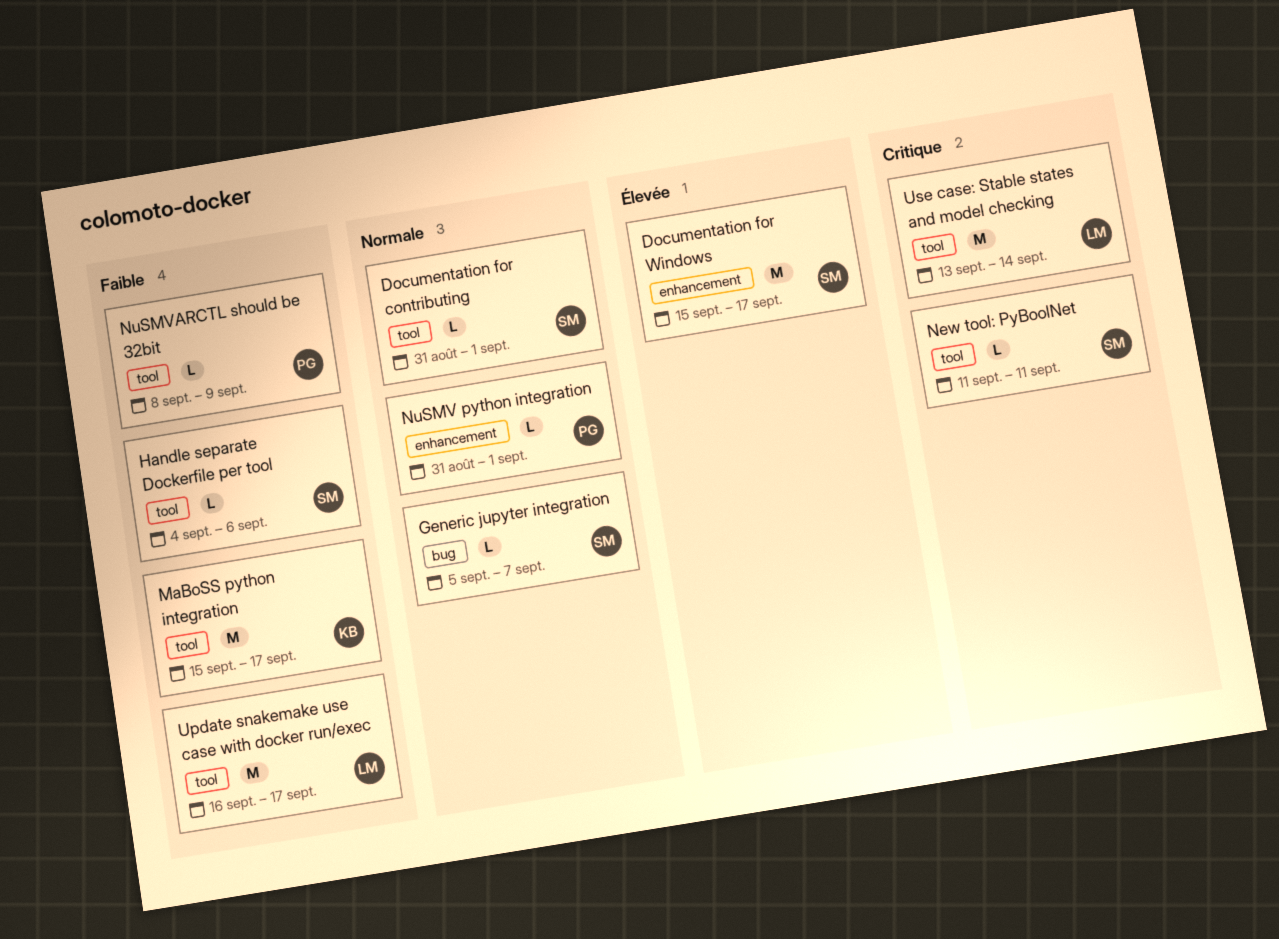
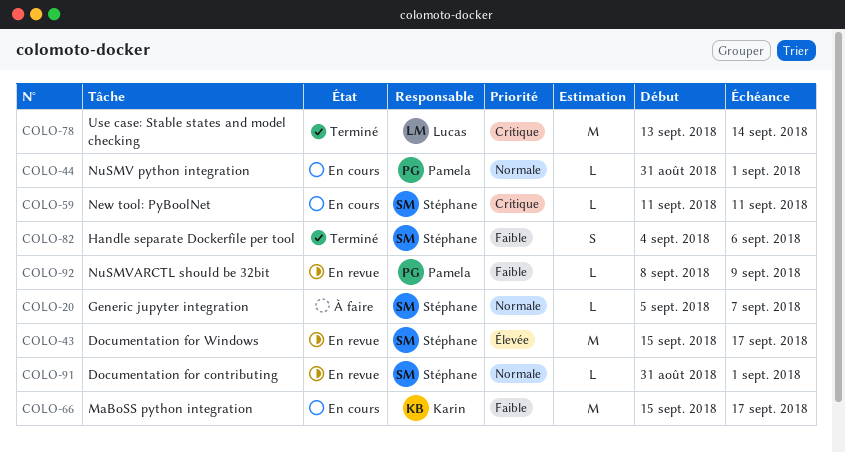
Handle separate Dockerfile per tool, estimate: L -> S
Update snakemake use case with docker run/exec: present -> none

